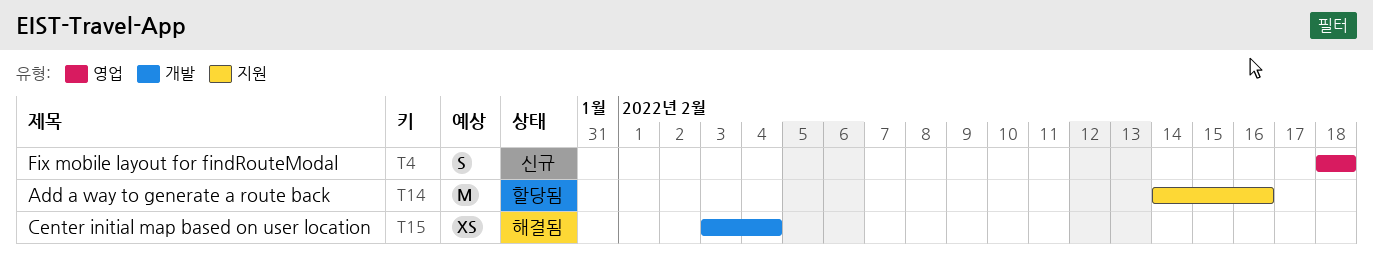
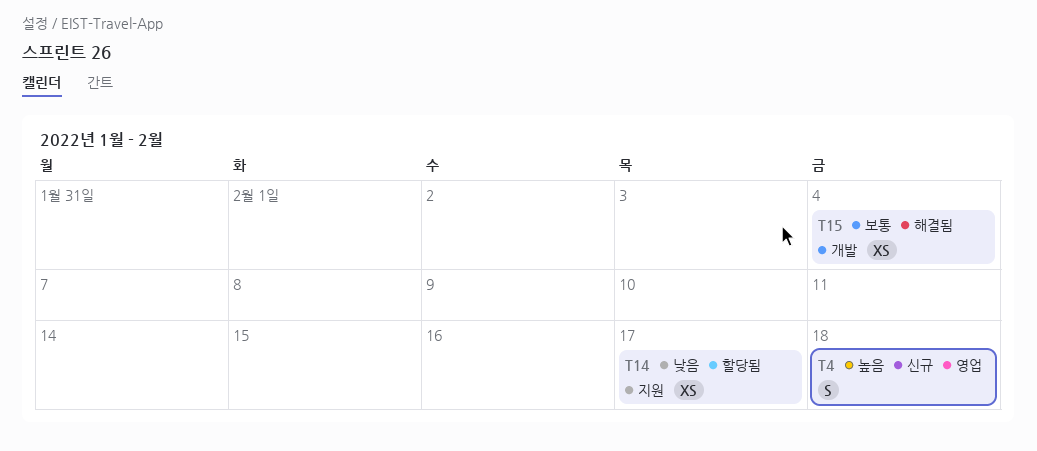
T14, estimate: M -> XS
T14, due: Feb 16 -> Feb 17

